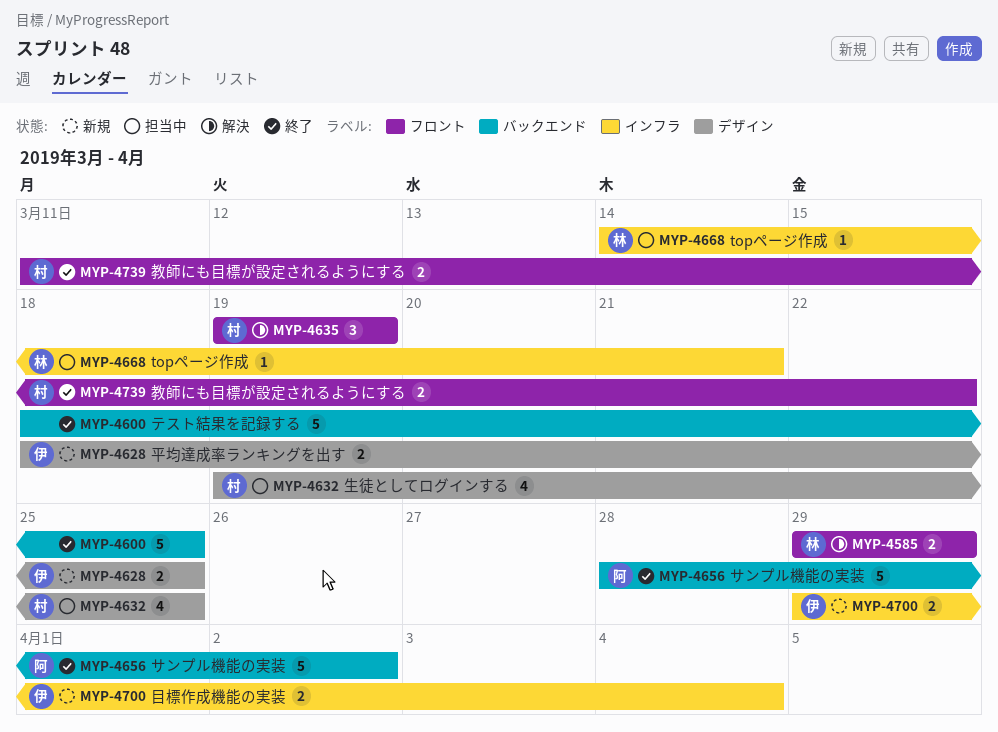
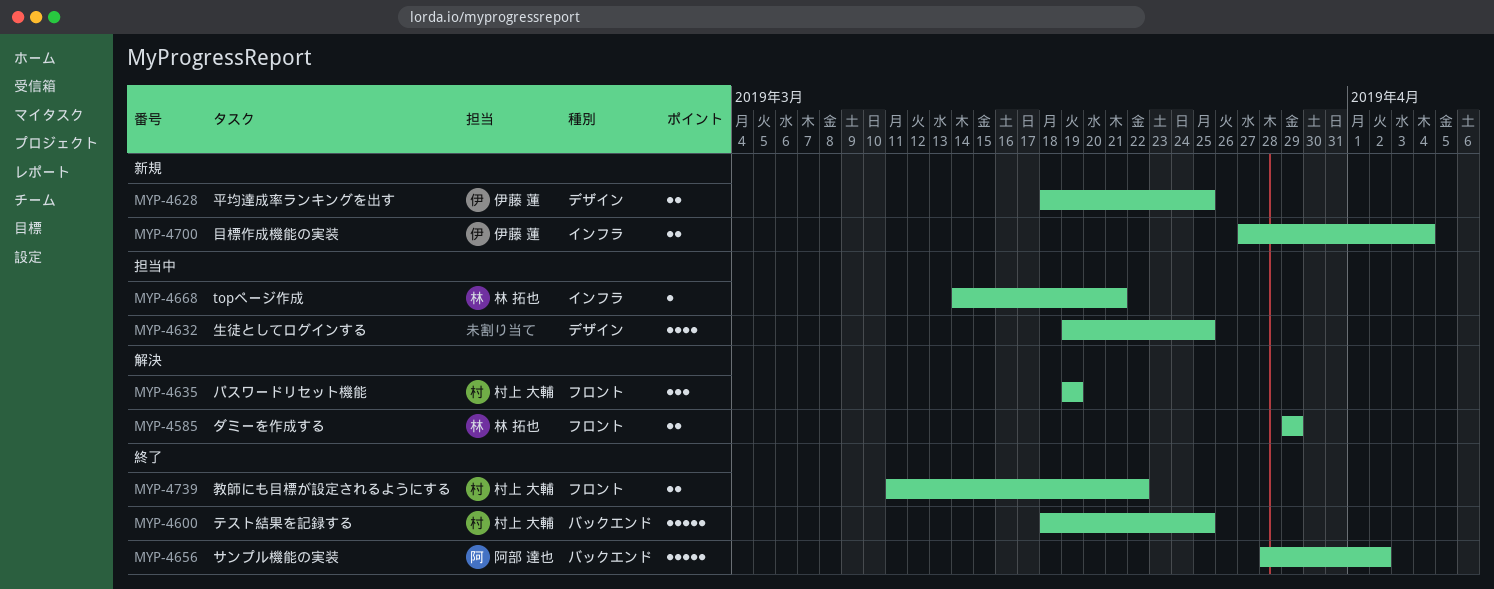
MYP-4600, owner: none -> 村上 大輔
MYP-4632, owner: 村上 大輔 -> none
MYP-4700, start: Mar 29 -> Mar 27

